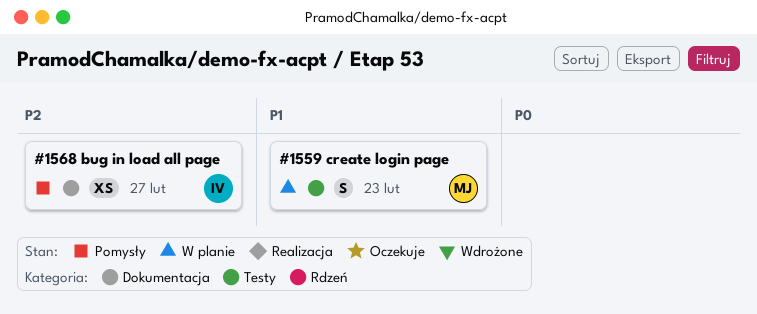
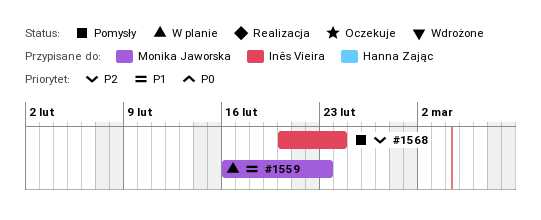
#1568, due: Feb 27 -> Feb 24

